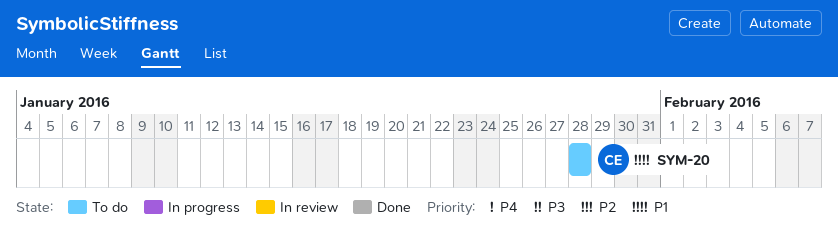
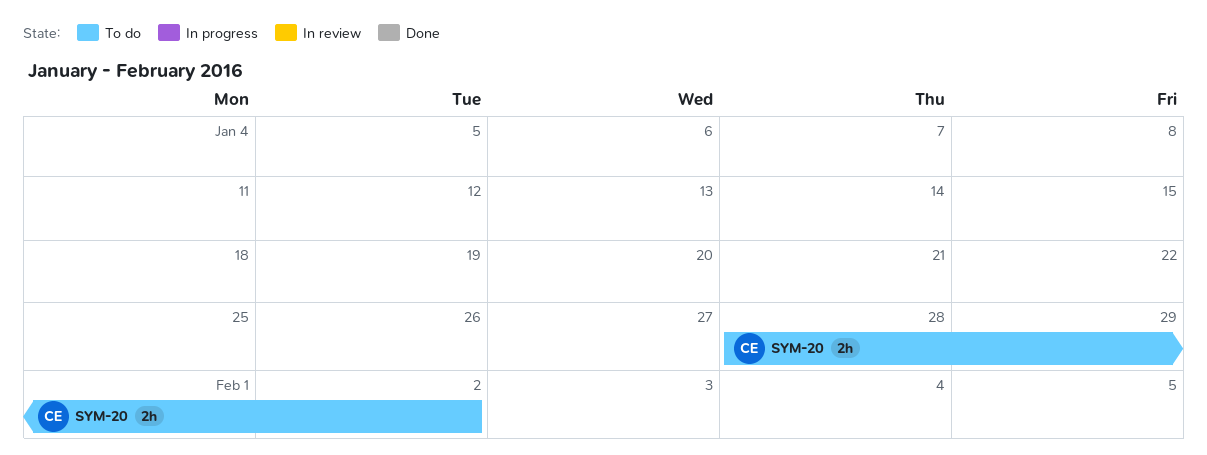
SYM-20, due: Jan 28 -> Feb 2

